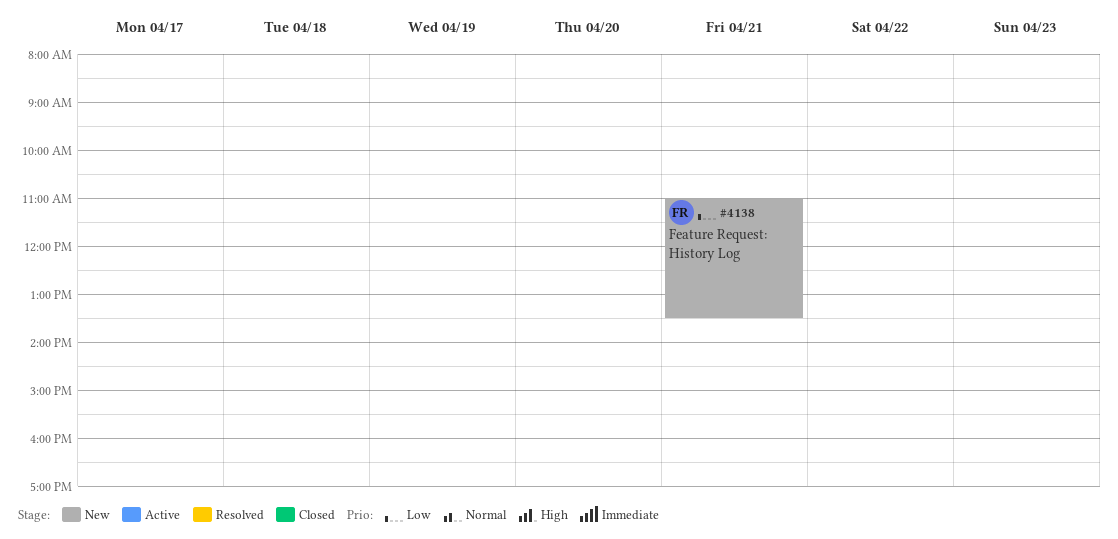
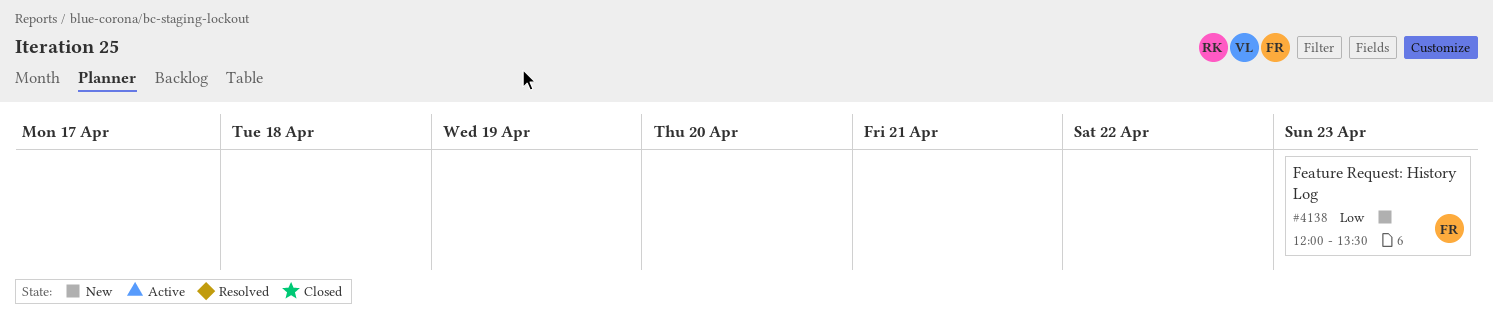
#4138, day: Apr 21 -> Apr 23
#4138, begins: 11:00 -> 12:00

